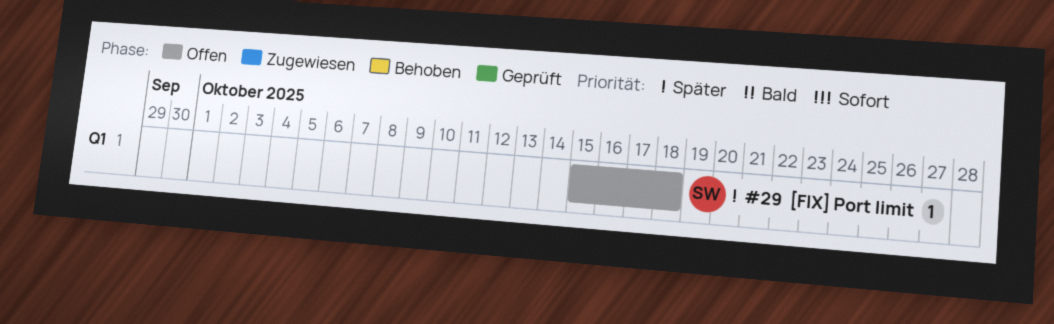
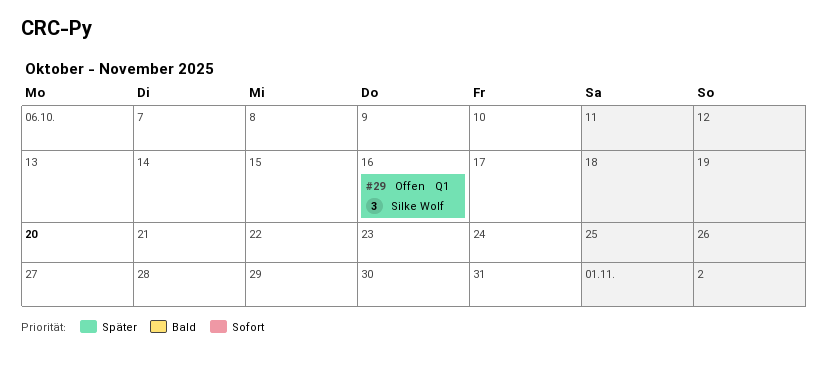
#29, estimate: 1 -> 3
#29, due: Oct 18 -> Oct 16

